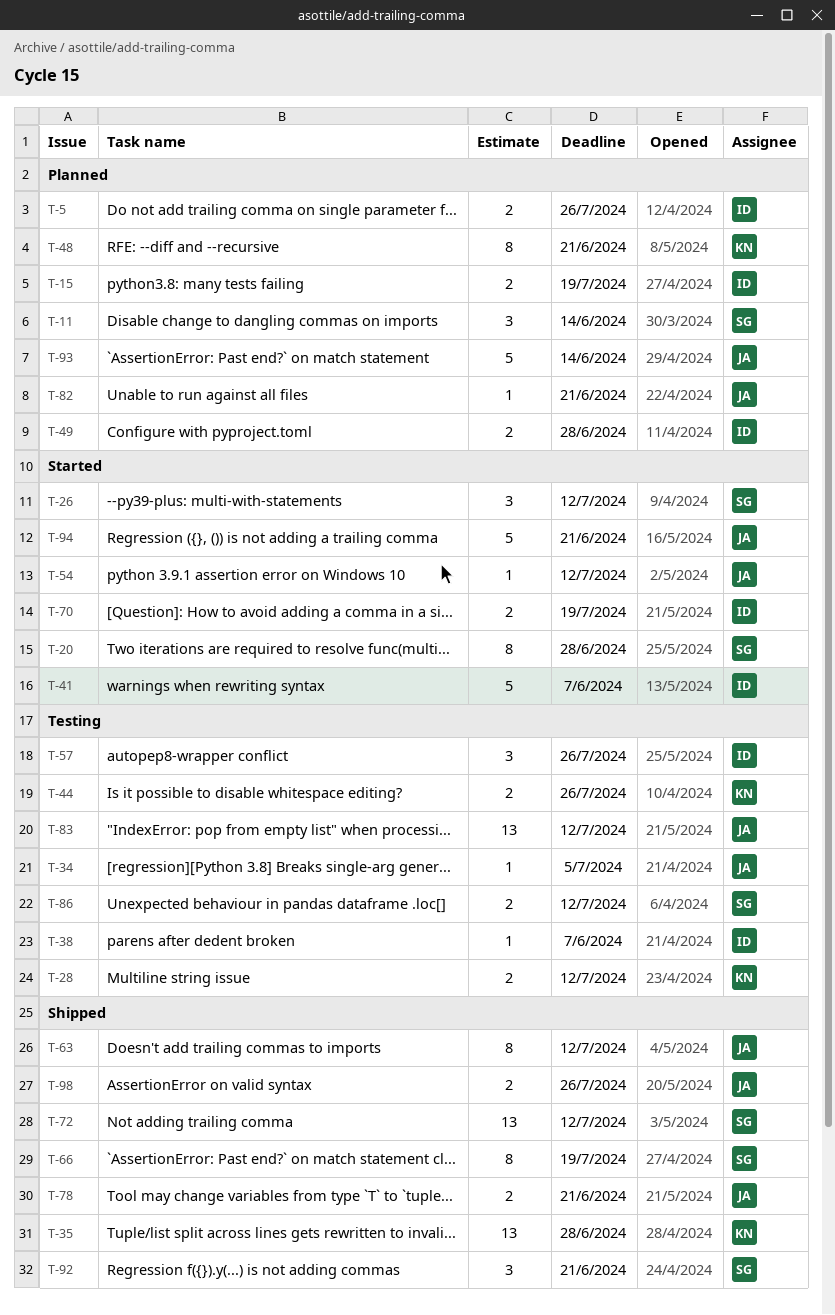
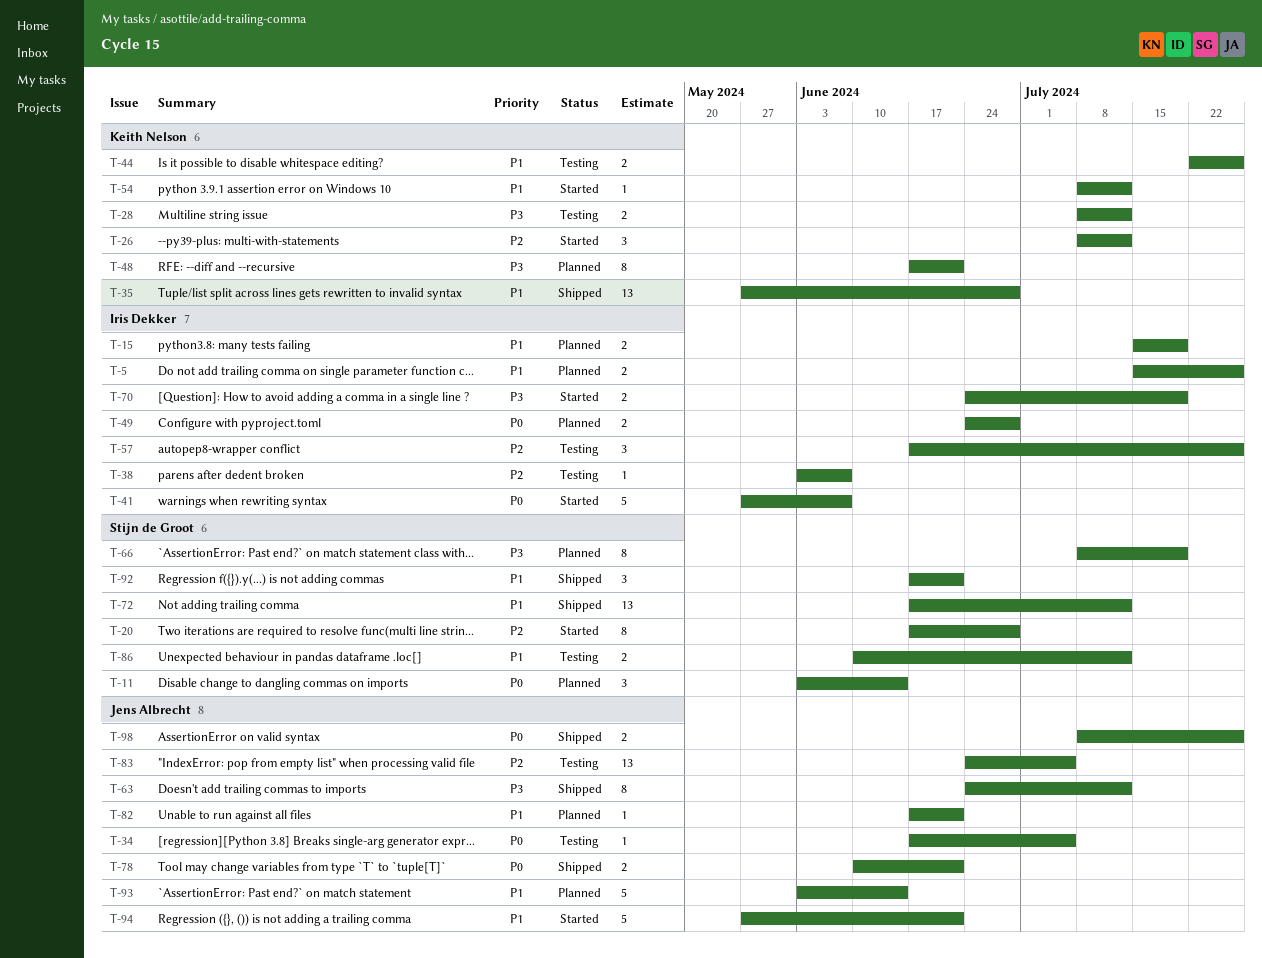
T-26, owner: Stijn de Groot -> Keith Nelson
T-54, owner: Jens Albrecht -> Keith Nelson
T-66, status: Shipped -> Planned
T-83, due: Jul 12 -> Jul 5

